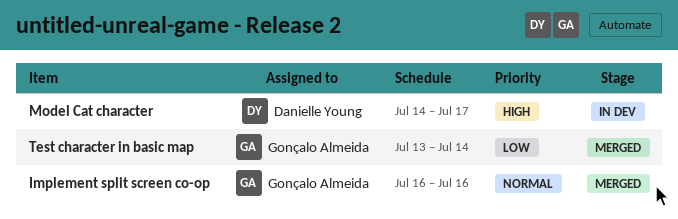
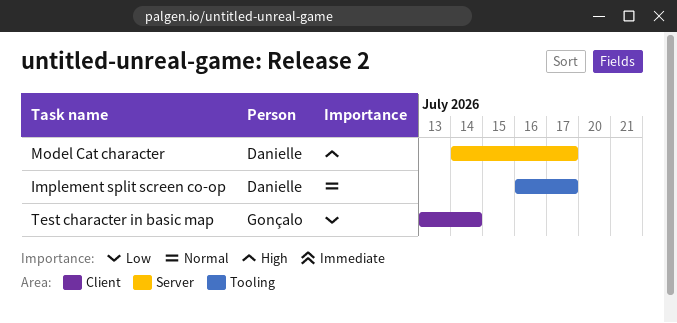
Implement split screen co-op, owner: Gonçalo Almeida -> Danielle Young
Implement split screen co-op, due: Jul 16 -> Jul 17

